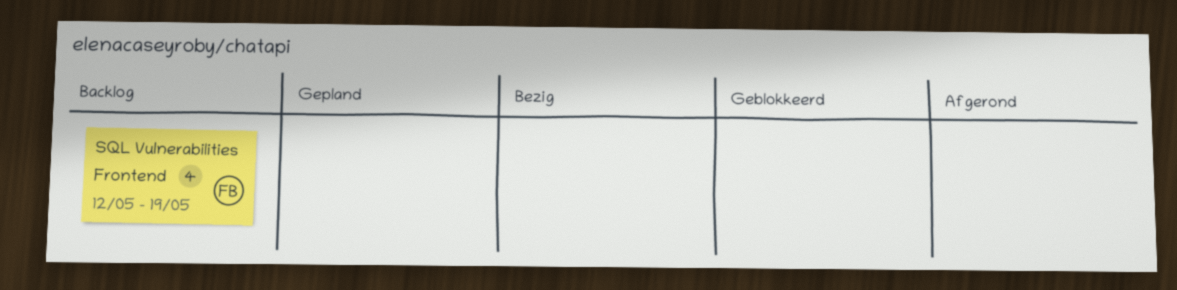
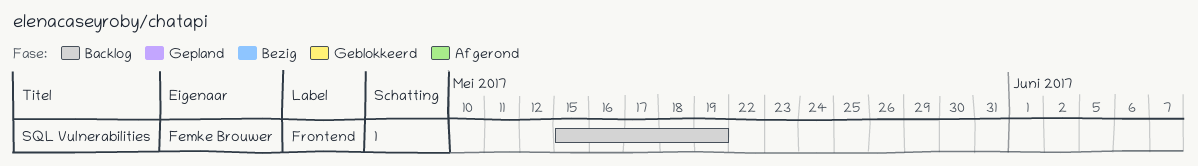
SQL Vulnerabilities, estimate: 4 -> 1
SQL Vulnerabilities, start: May 12 -> May 15

